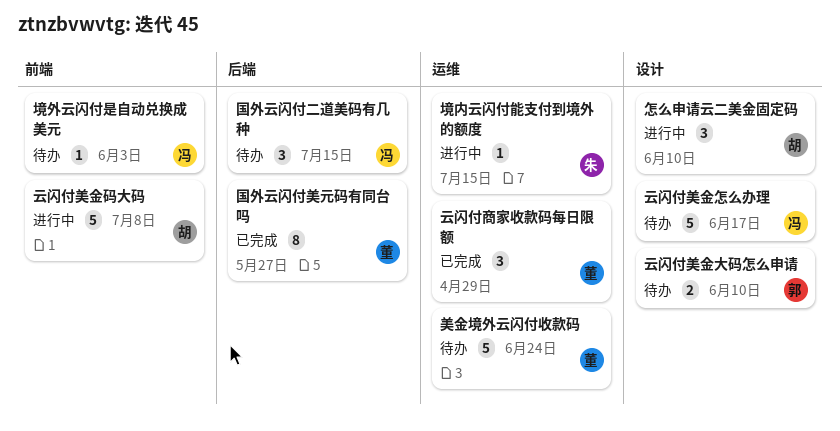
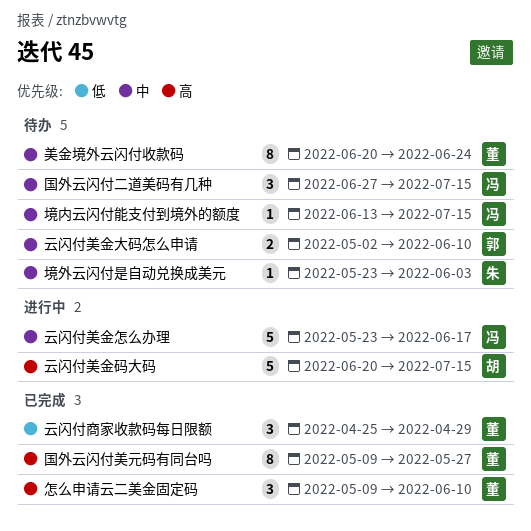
云闪付美金怎么办理, status: 待办 -> 进行中
云闪付美金码大码, due: Jul 8 -> Jul 15
境内云闪付能支付到境外的额度, status: 进行中 -> 待办
境内云闪付能支付到境外的额度, owner: 朱 -> 冯
境外云闪付是自动兑换成美元, owner: 冯 -> 朱
怎么申请云二美金固定码, status: 进行中 -> 已完成
怎么申请云二美金固定码, owner: 胡 -> 董
美金境外云闪付收款码, estimate: 5 -> 8

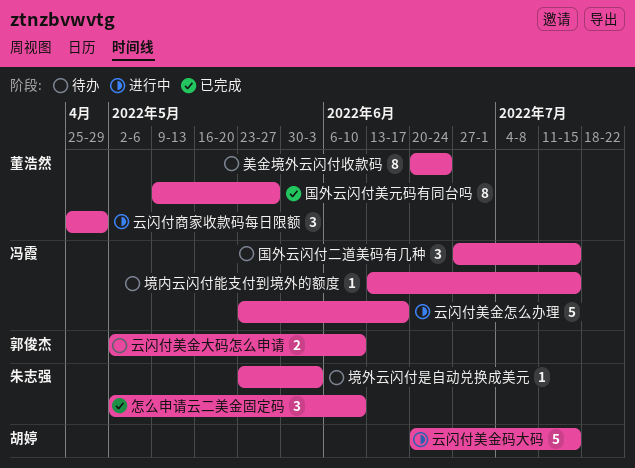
云闪付商家收款码每日限额, status: 已完成 -> 进行中
怎么申请云二美金固定码, owner: 董浩然 -> 朱志强
怎么申请云二美金固定码, start: May 9 -> May 2

